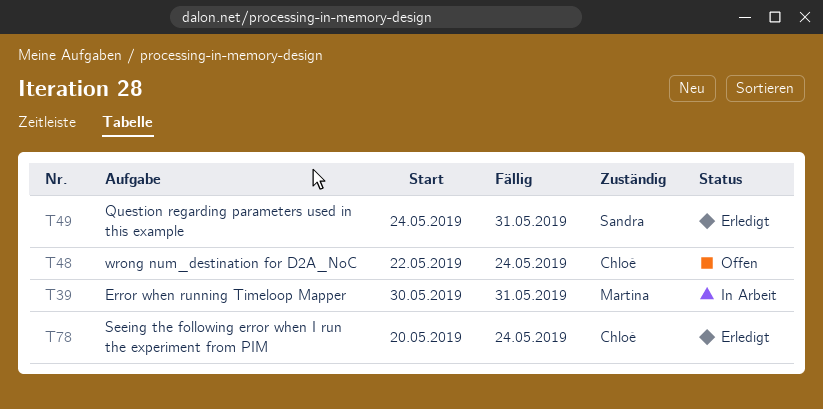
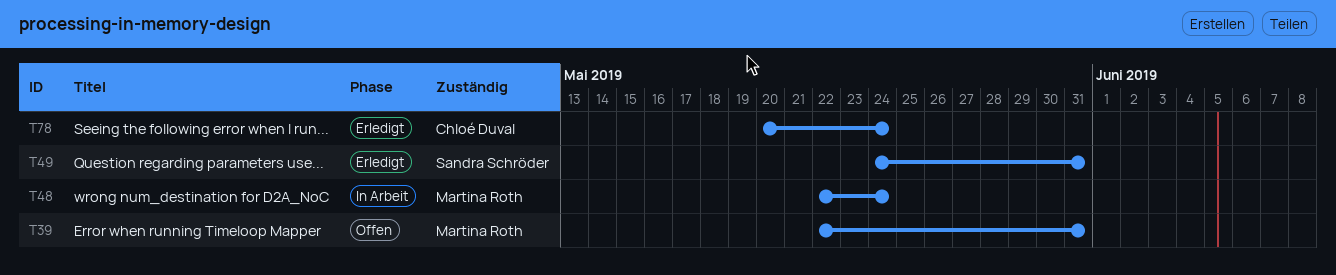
T39, status: In Arbeit -> Offen
T39, start: May 30 -> May 22
T48, status: Offen -> In Arbeit
T48, owner: Chloé Duval -> Martina Roth

